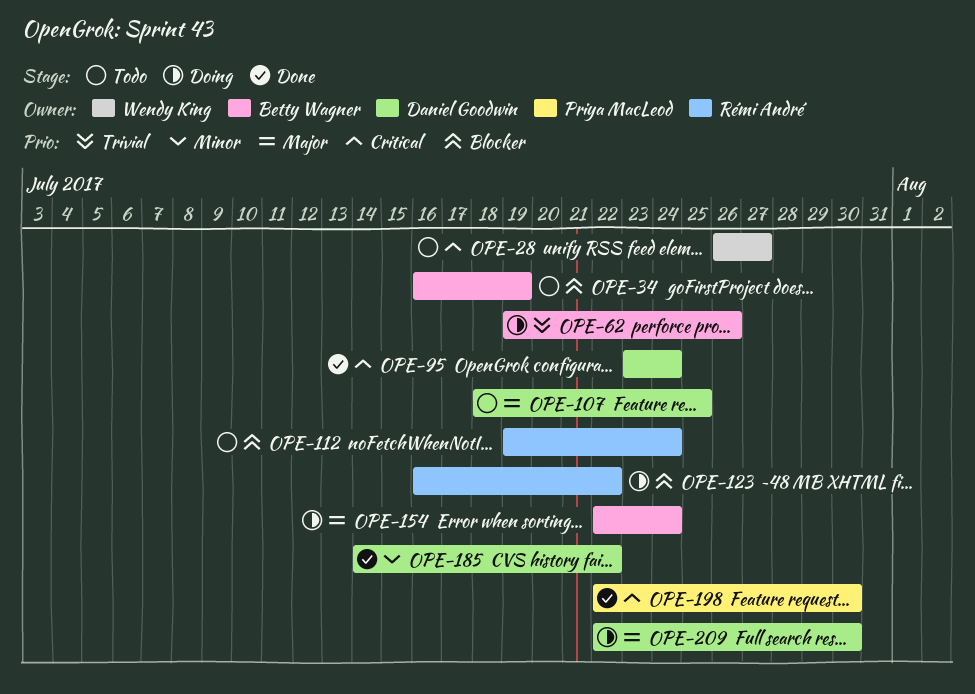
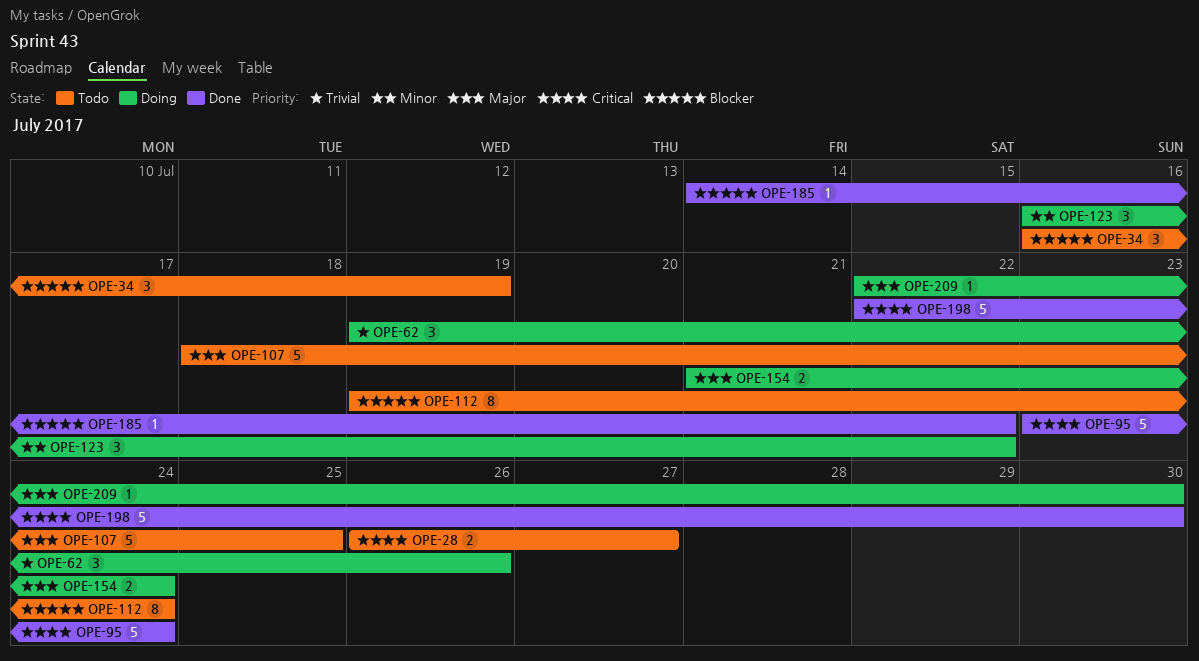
OPE-123, priority: Blocker -> Minor
OPE-154, start: Jul 22 -> Jul 21
OPE-185, priority: Minor -> Blocker

